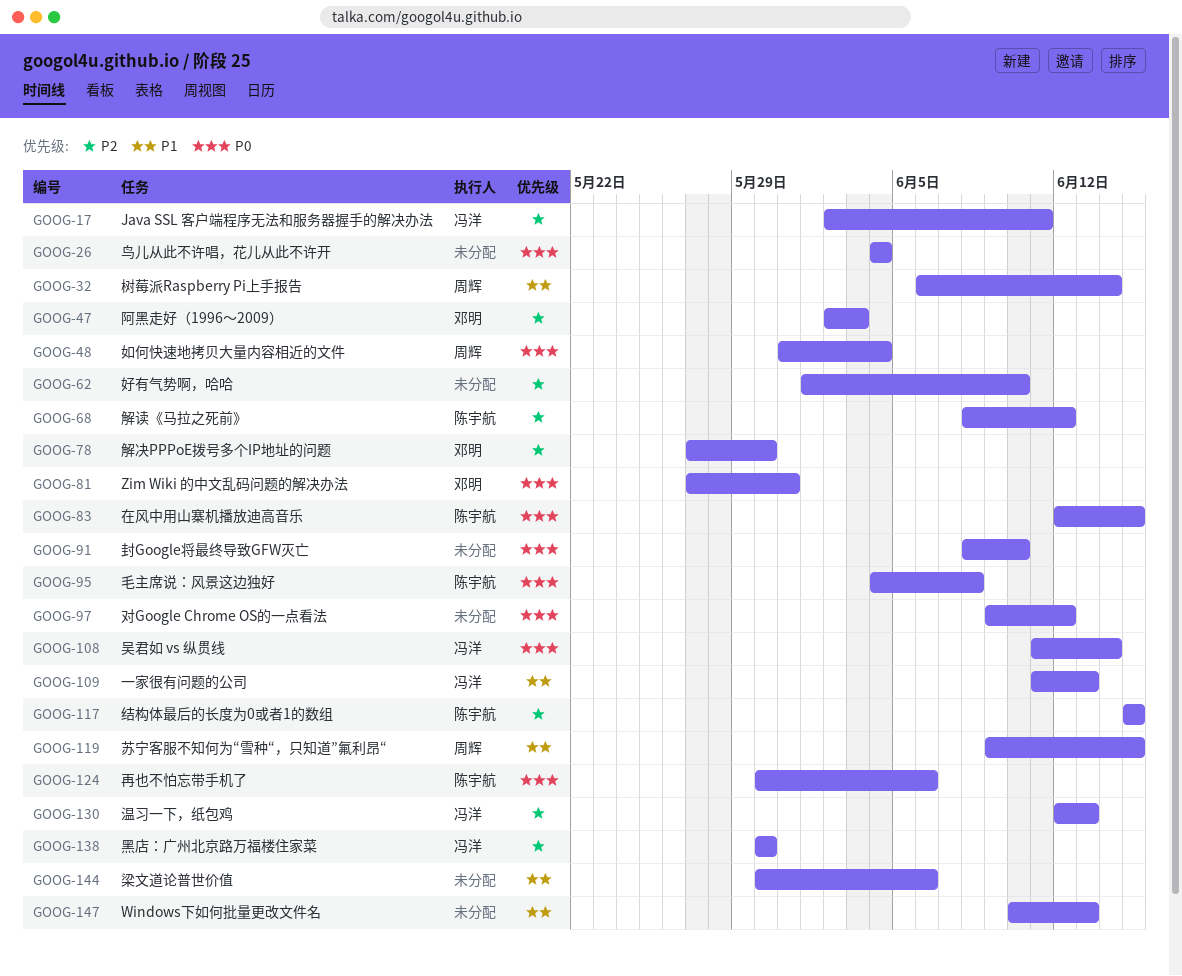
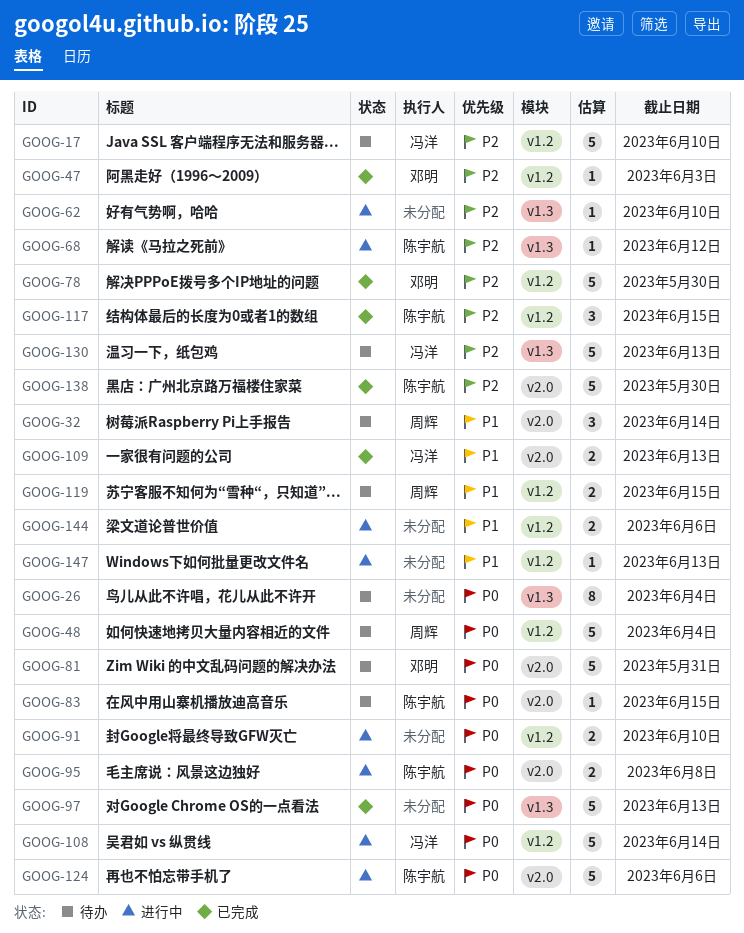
GOOG-17, due: Jun 11 -> Jun 10
GOOG-97, due: Jun 12 -> Jun 13
GOOG-138, owner: 冯洋 -> 陈宇航

